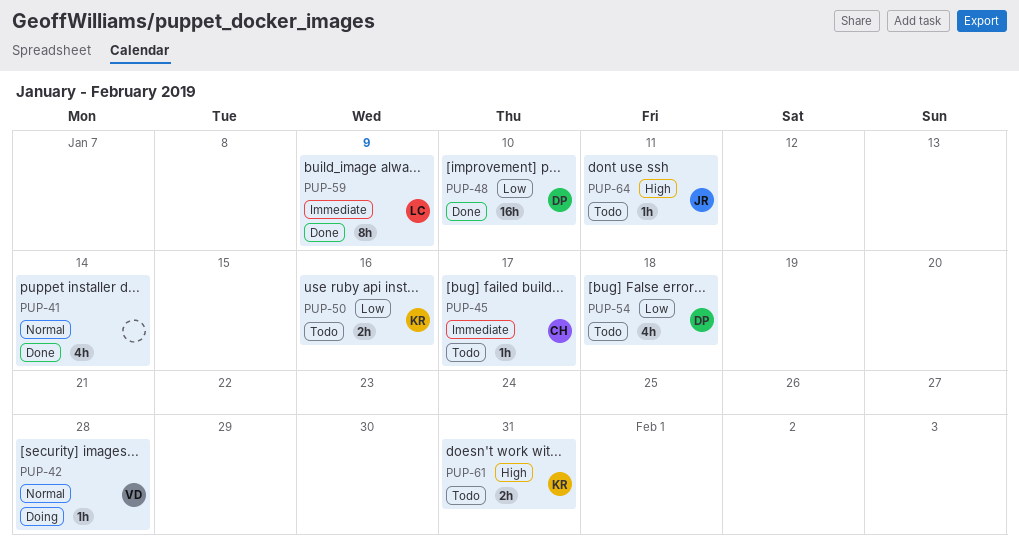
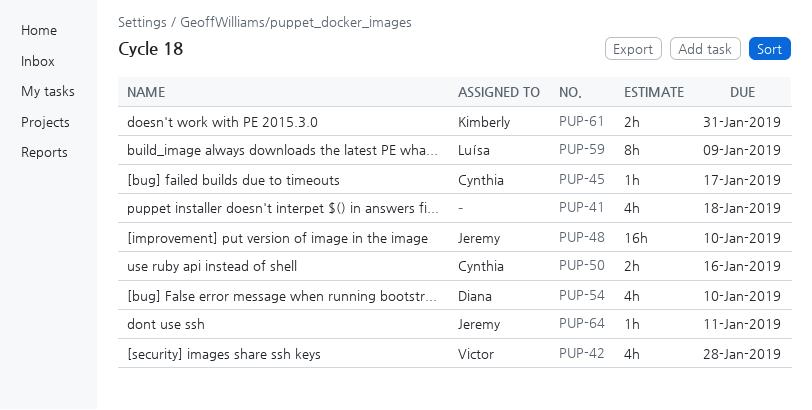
PUP-41, due: Jan 14 -> Jan 18
PUP-42, estimate: 1h -> 4h
PUP-48, owner: Diana -> Jeremy
PUP-50, owner: Kimberly -> Cynthia
PUP-54, due: Jan 18 -> Jan 10

